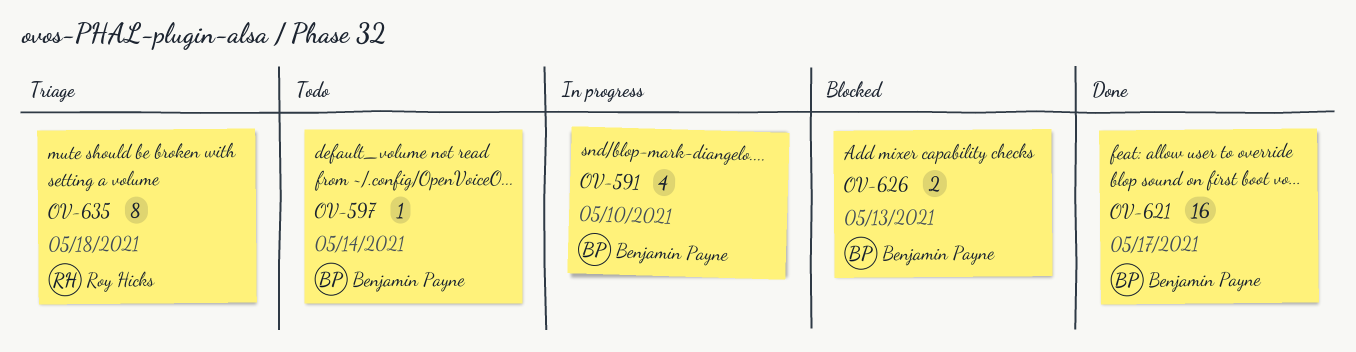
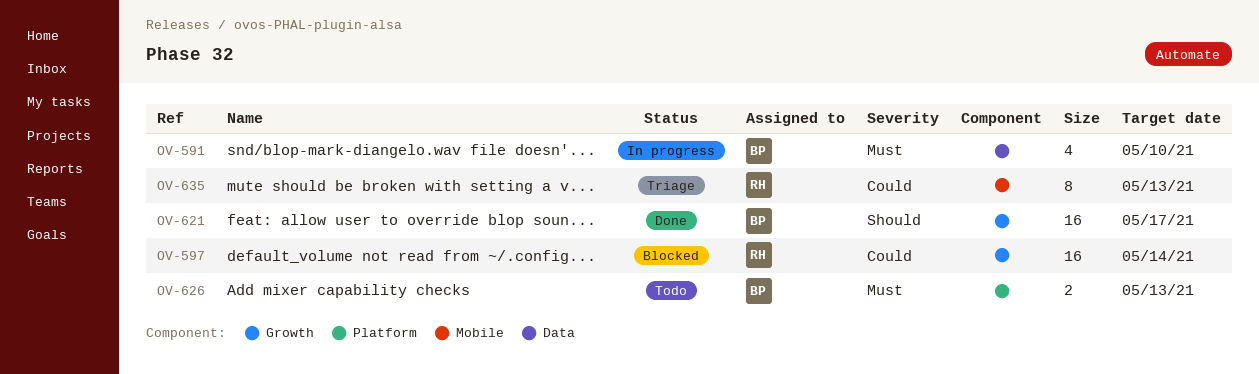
OV-597, status: Todo -> Blocked
OV-597, owner: Benjamin Payne -> Roy Hicks
OV-597, estimate: 1 -> 16
OV-626, status: Blocked -> Todo
OV-635, due: May 18 -> May 13

